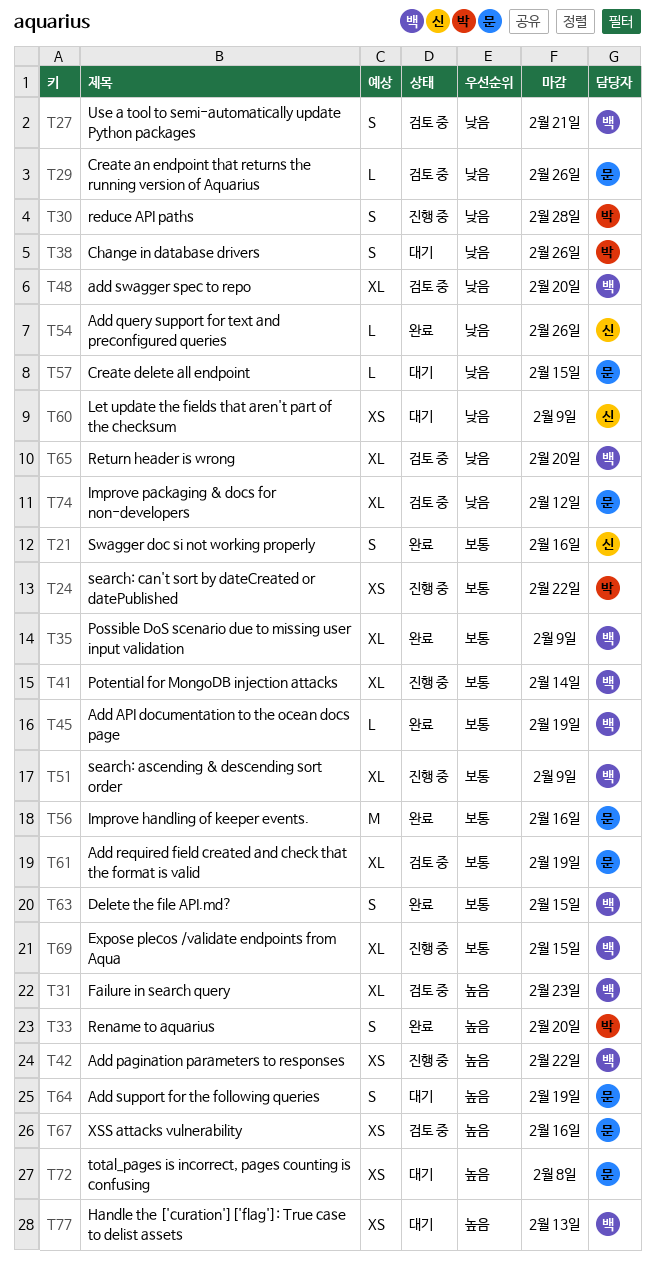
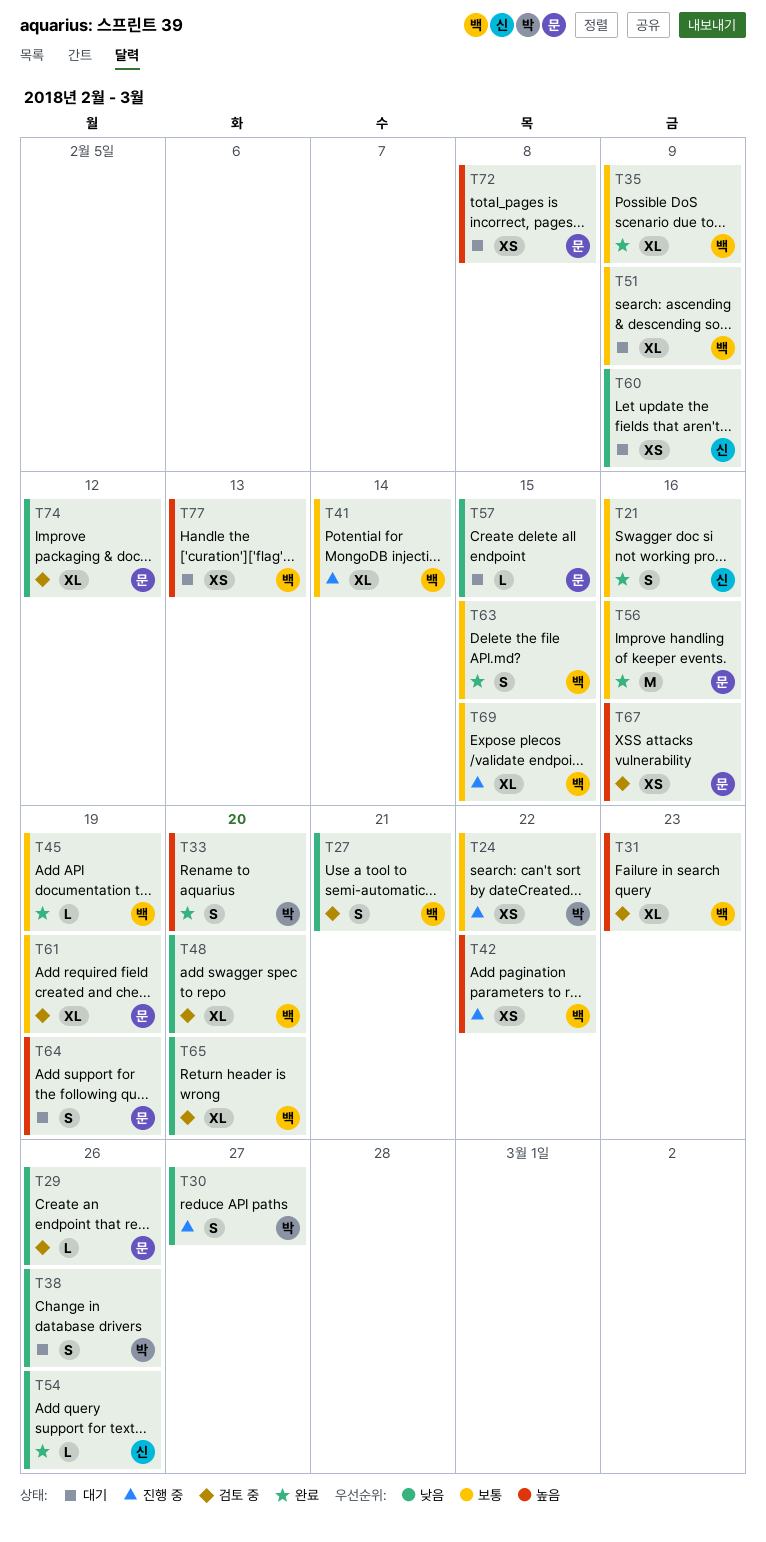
T30, due: Feb 28 -> Feb 27
T51, status: 진행 중 -> 대기

